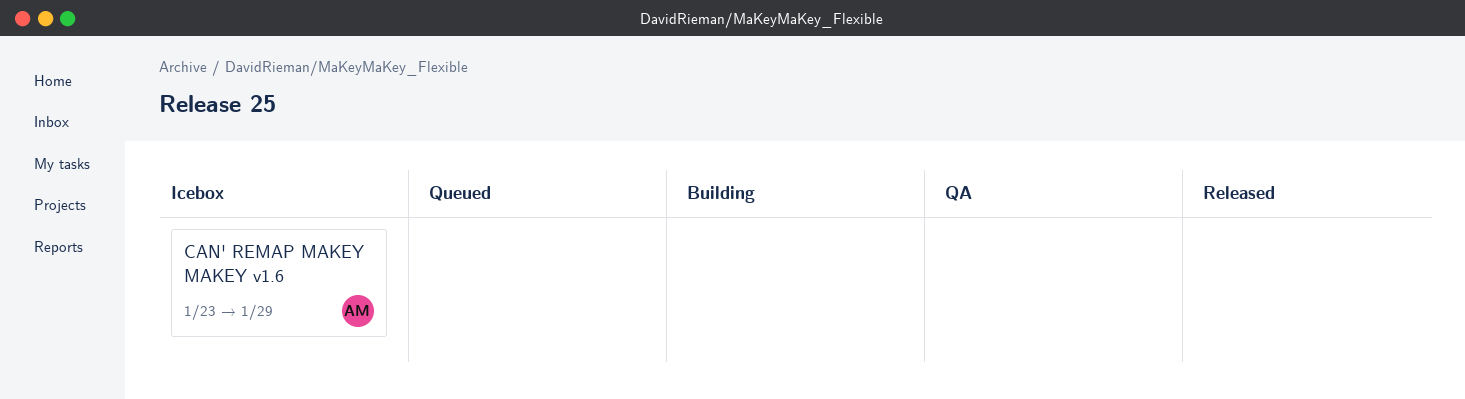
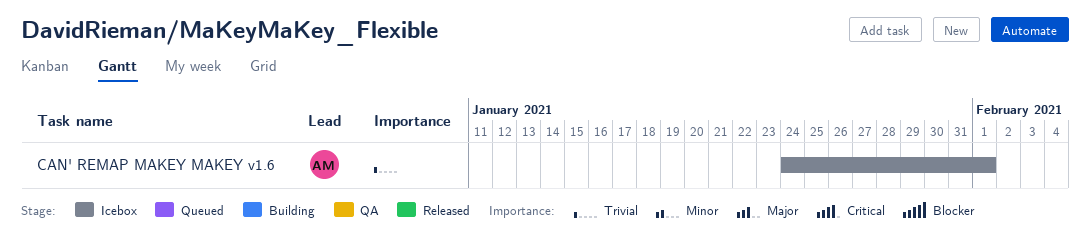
CAN' REMAP MAKEY MAKEY v1.6, start: Jan 23 -> Jan 24
CAN' REMAP MAKEY MAKEY v1.6, due: Jan 29 -> Feb 1

